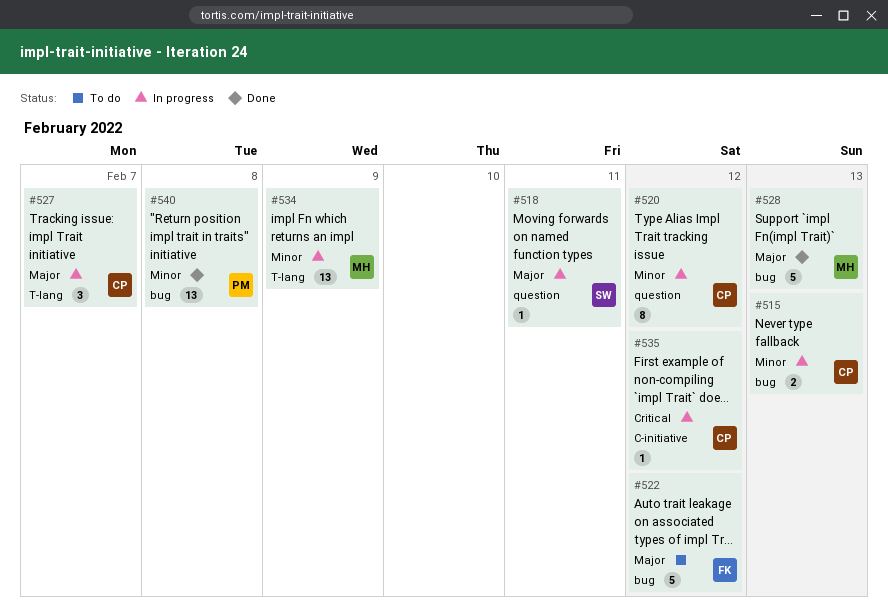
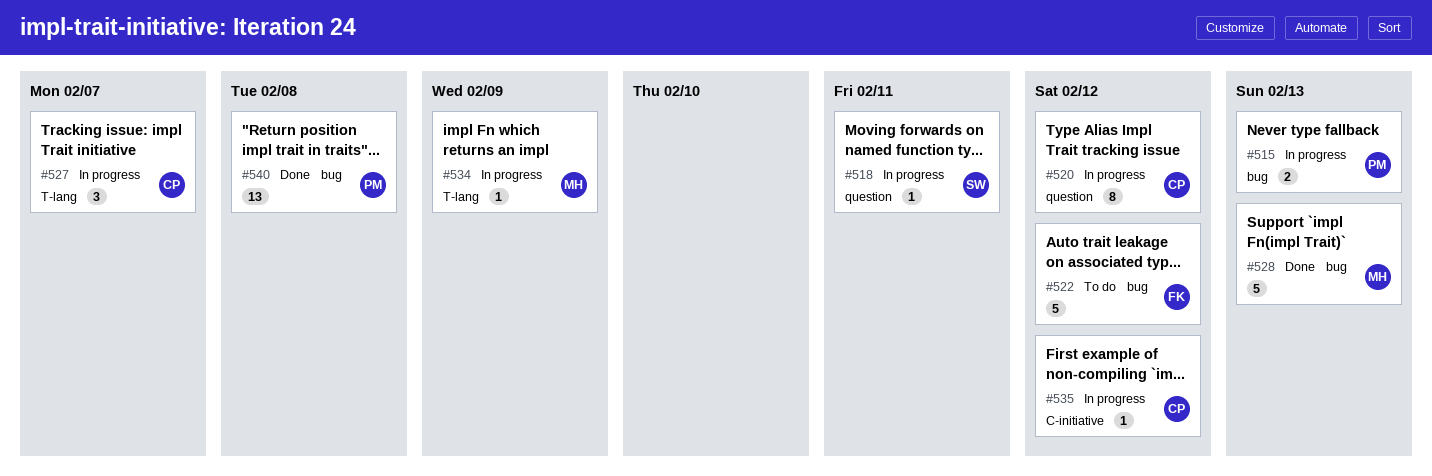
#515, owner: CP -> PM
#534, estimate: 13 -> 1

